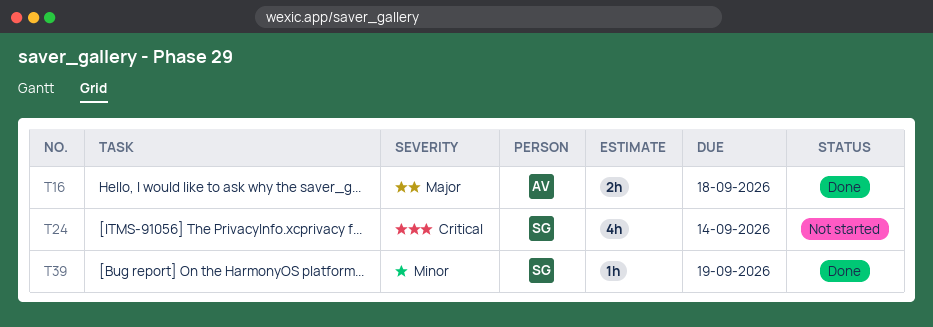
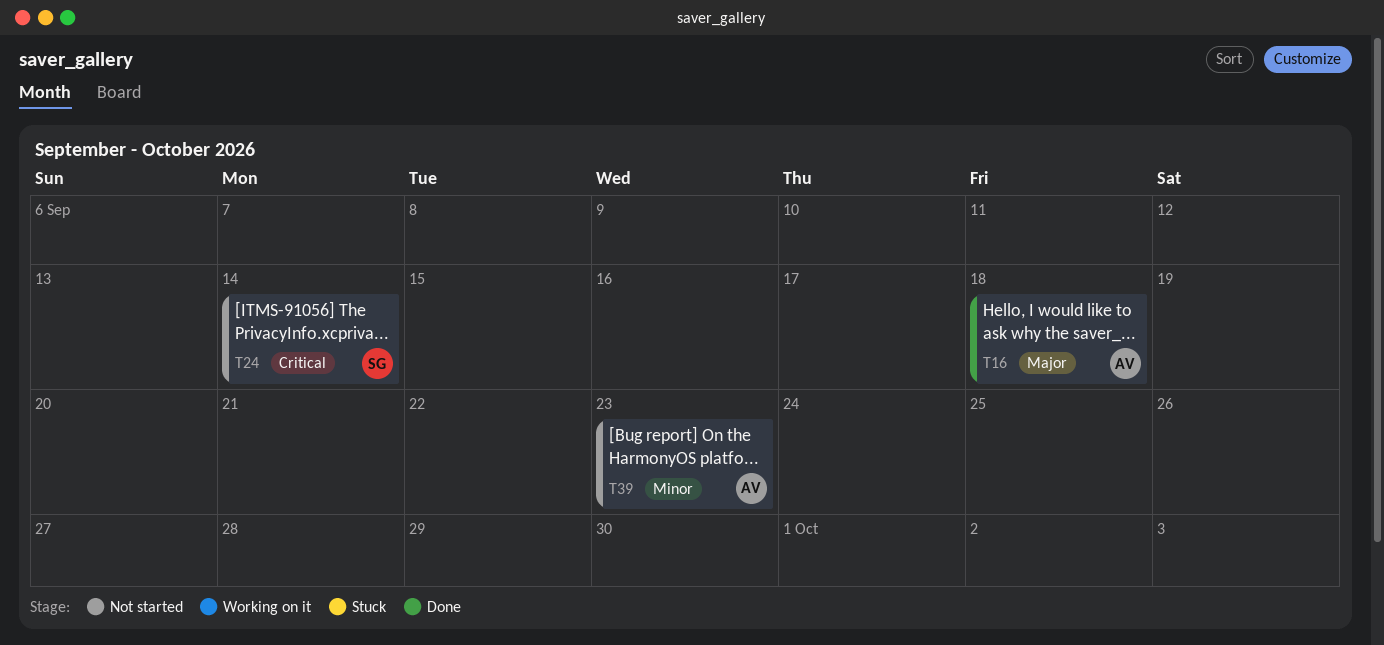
T39, status: Done -> Not started
T39, owner: SG -> AV
T39, due: Sep 19 -> Sep 23

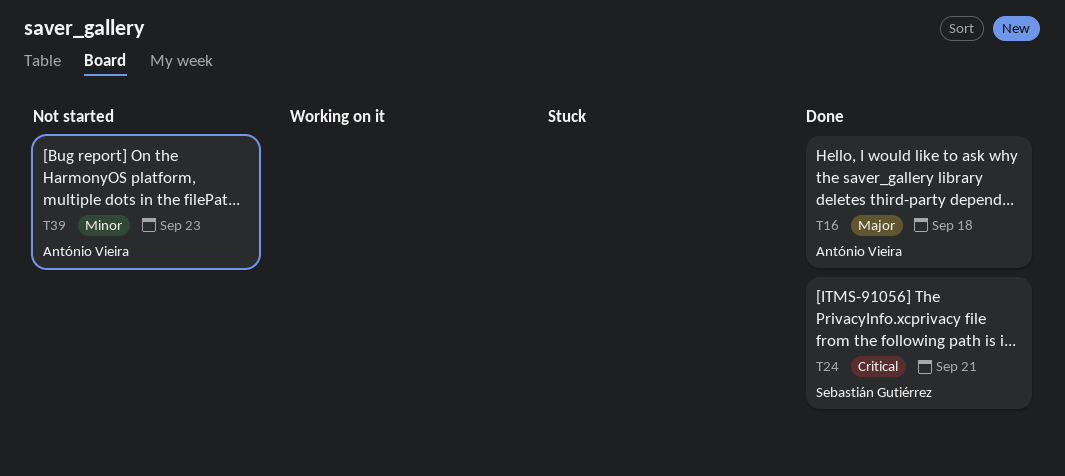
T24, status: Not started -> Done
T24, due: Sep 14 -> Sep 21

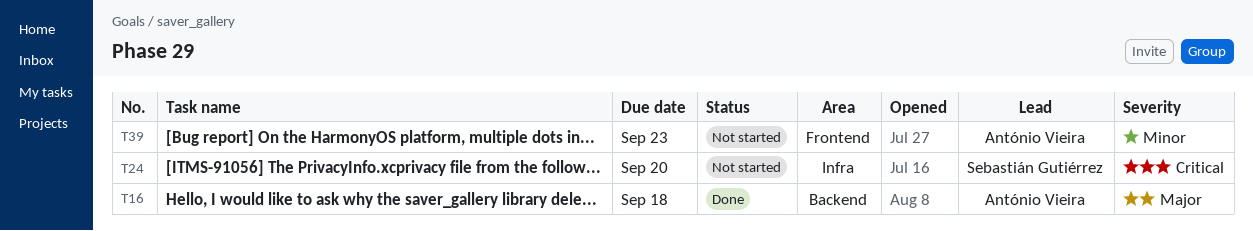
T24, status: Done -> Not started
T24, due: Sep 21 -> Sep 20

